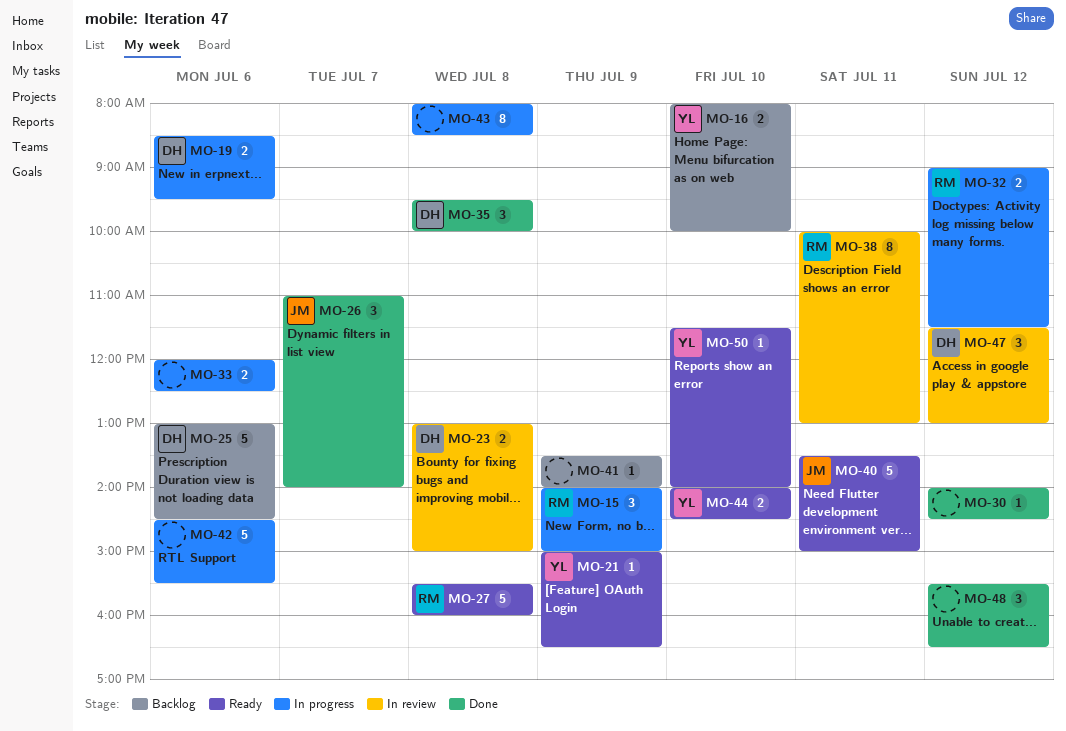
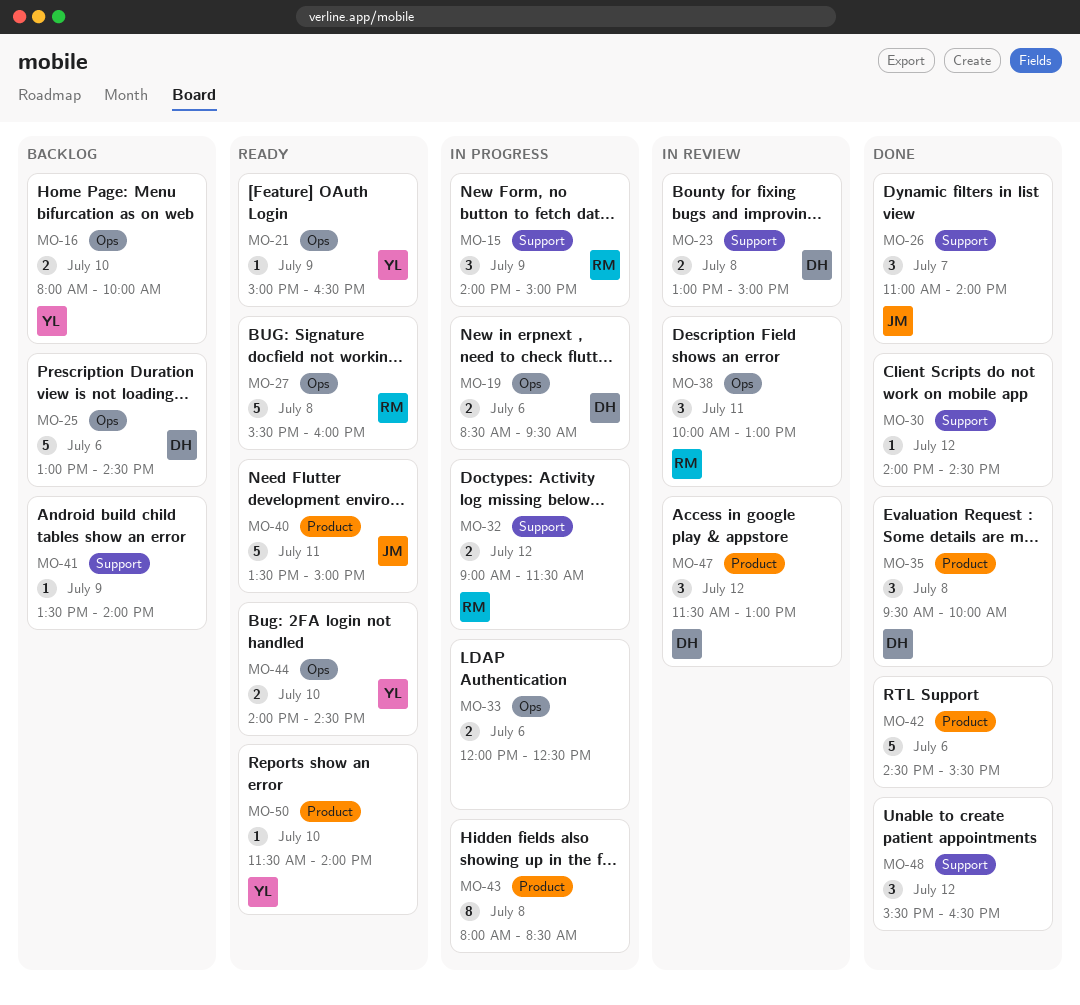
MO-38, estimate: 8 -> 3
MO-42, status: In progress -> Done

